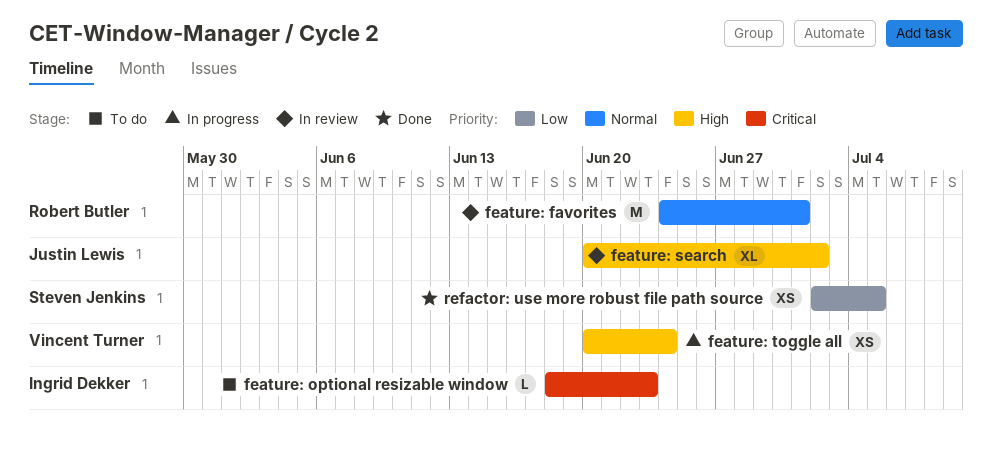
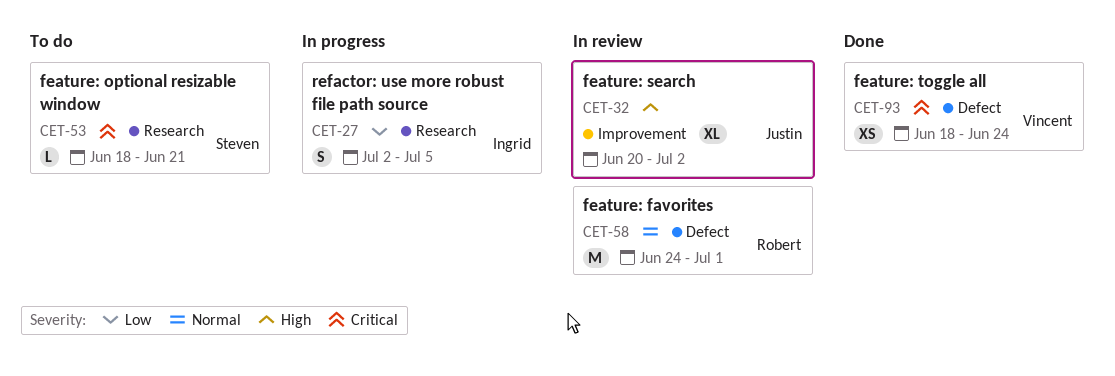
feature: optional resizable window, owner: Ingrid Dekker -> Steven Jenkins
feature: optional resizable window, due: Jun 23 -> Jun 21
feature: toggle all, status: In progress -> Done
feature: toggle all, priority: High -> Critical
feature: toggle all, start: Jun 20 -> Jun 18
refactor: use more robust file path source, status: Done -> In progress
refactor: use more robust file path source, owner: Steven Jenkins -> Ingrid Dekker
refactor: use more robust file path source, estimate: XS -> S

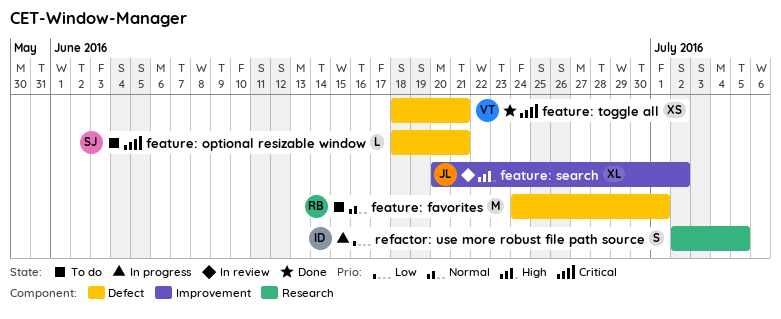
feature: favorites, status: In review -> To do
feature: optional resizable window, label: Research -> Defect
feature: toggle all, due: Jun 24 -> Jun 21

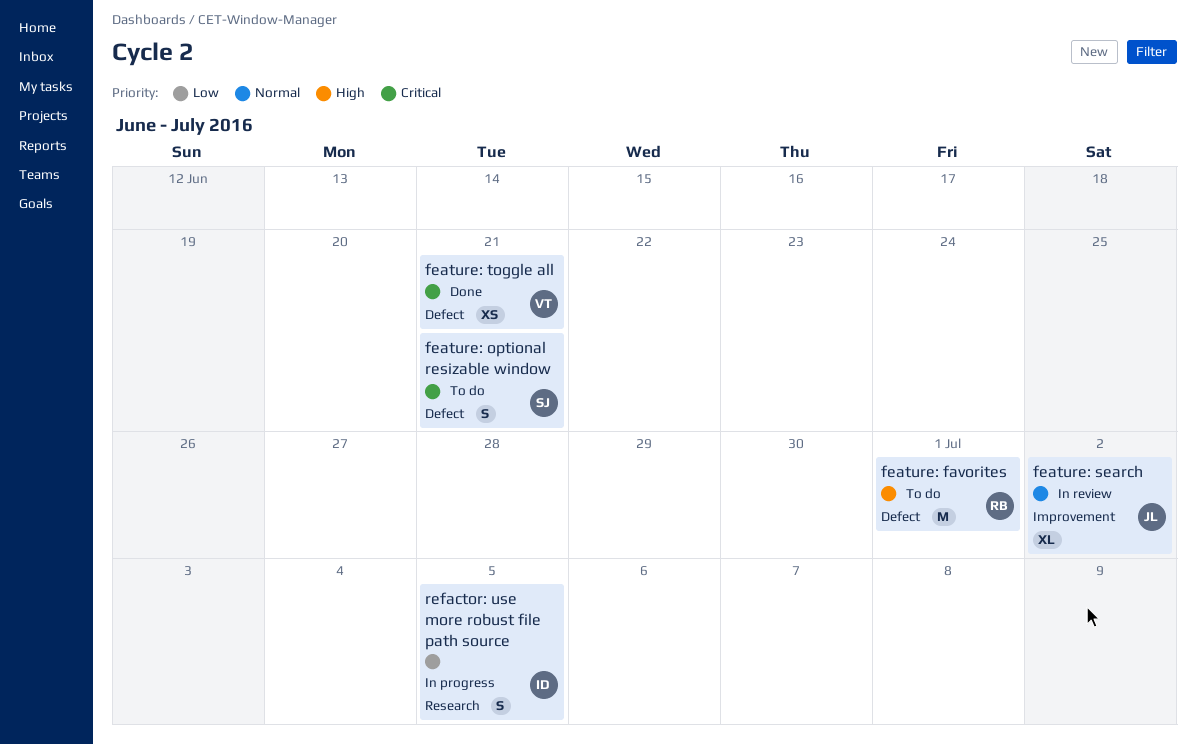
feature: favorites, priority: Normal -> High
feature: optional resizable window, estimate: L -> S
feature: search, priority: High -> Normal

